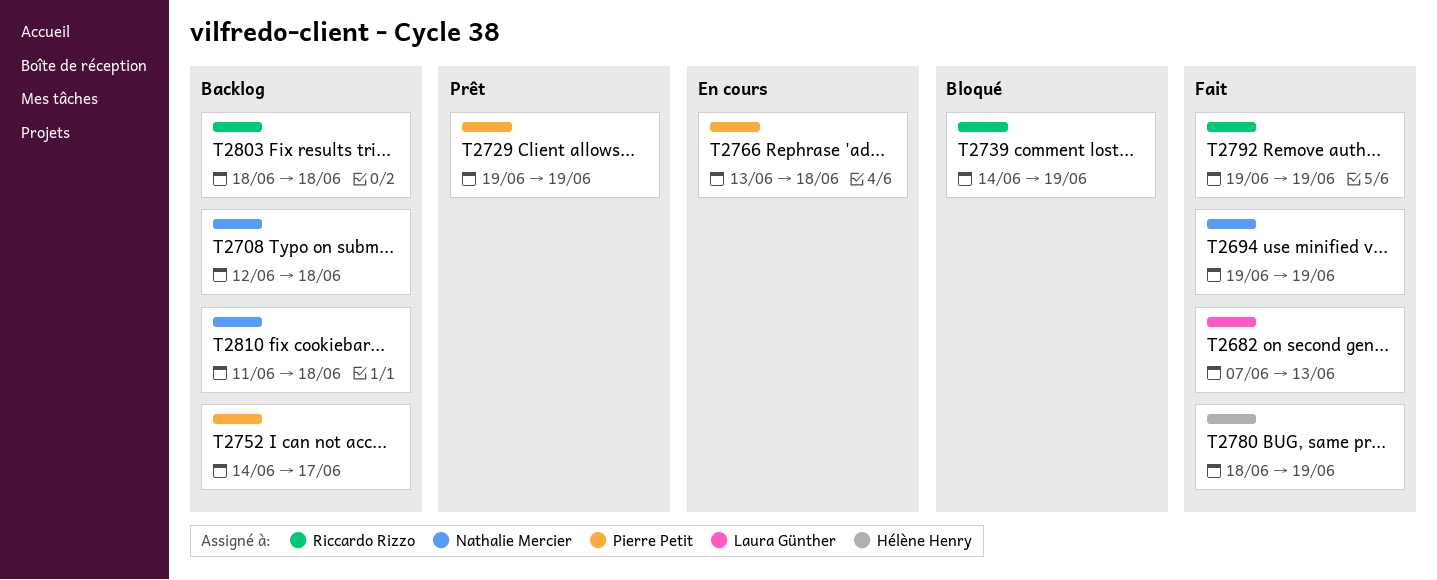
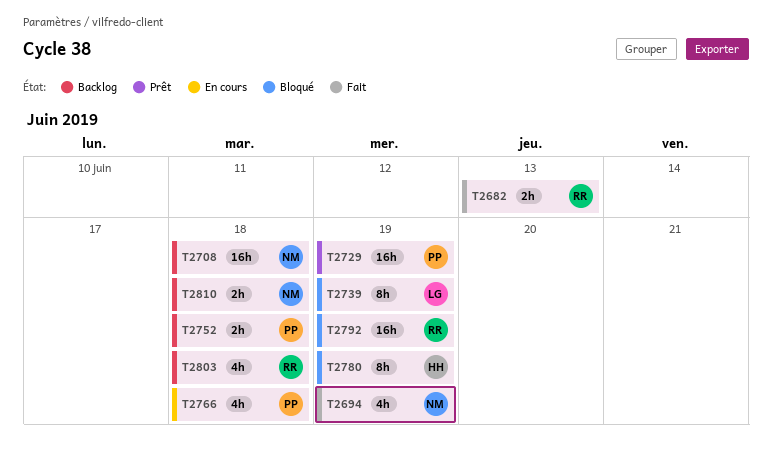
T2682, owner: Laura Günther -> Riccardo Rizzo
T2739, owner: Riccardo Rizzo -> Laura Günther
T2752, due: Jun 17 -> Jun 18
T2780, status: Fait -> Bloqué
T2792, status: Fait -> Bloqué

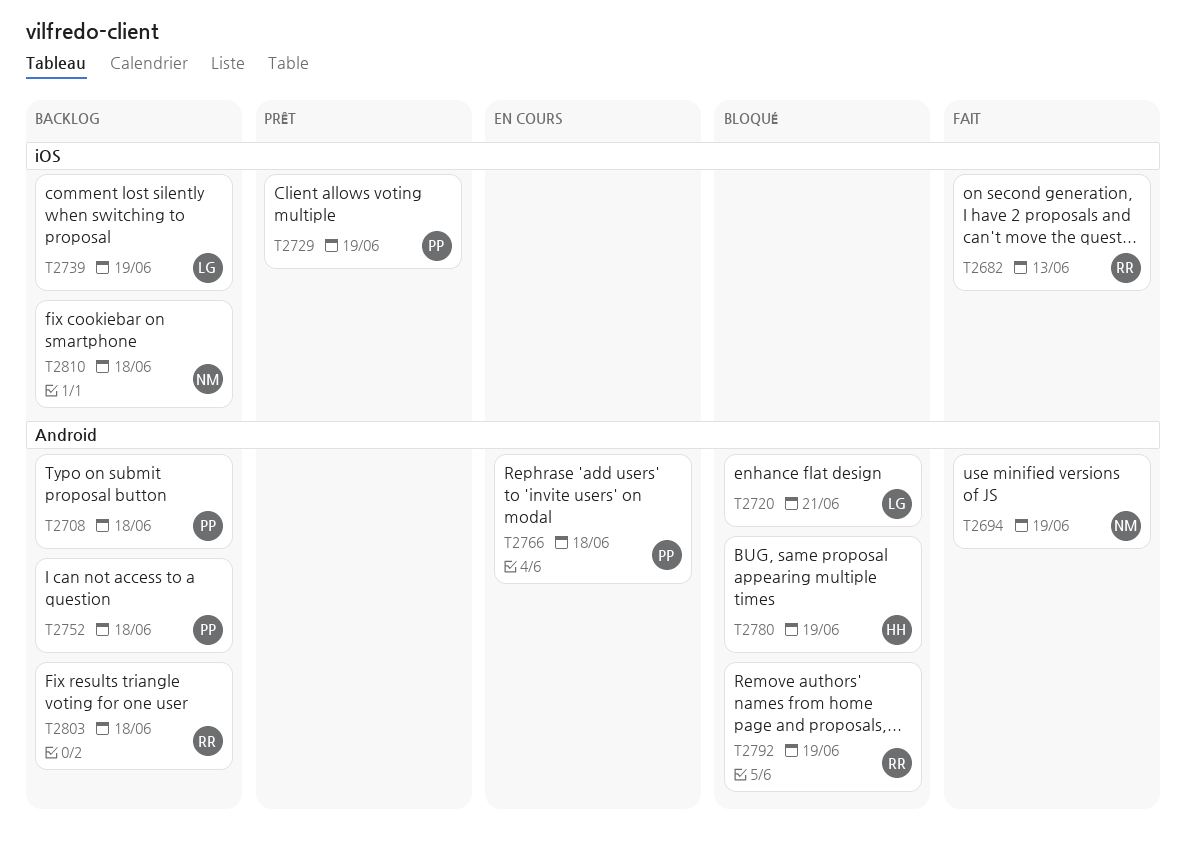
T2708, owner: NM -> PP
T2720: none -> present
T2739, status: Bloqué -> Backlog

